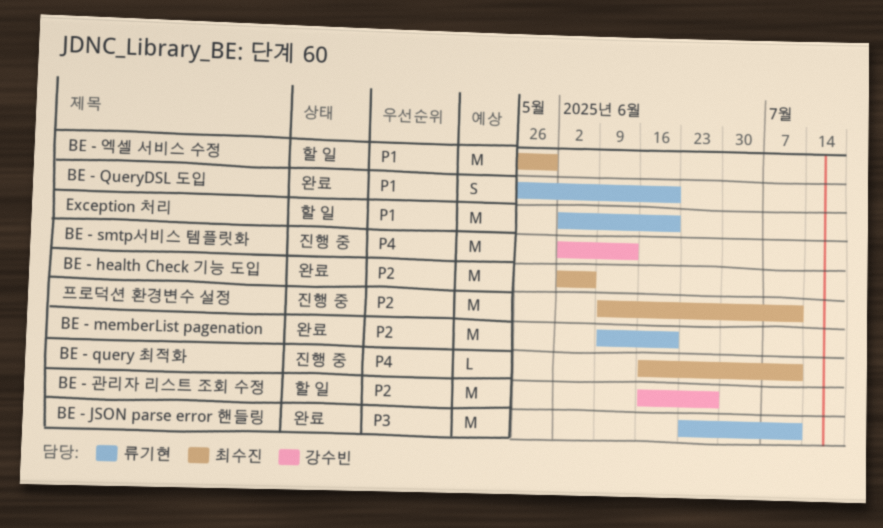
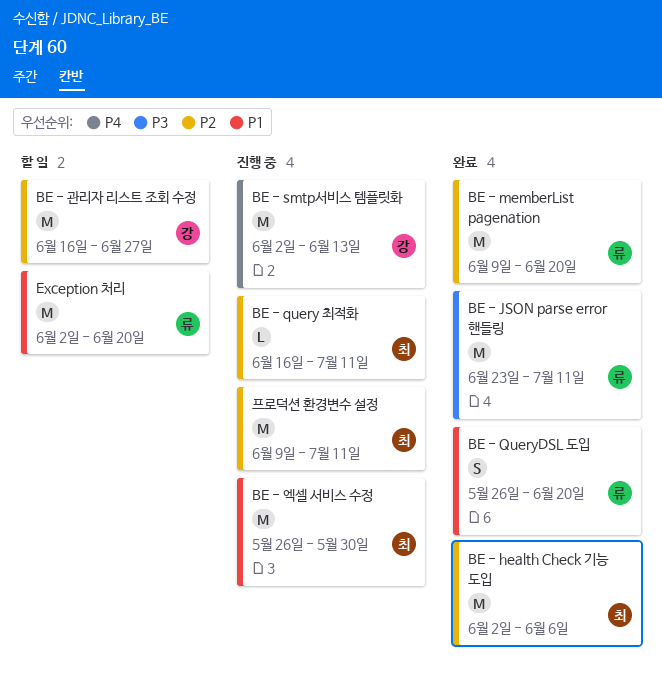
BE - query 최적화, priority: P4 -> P2
BE - 엑셀 서비스 수정, status: 할 일 -> 진행 중

